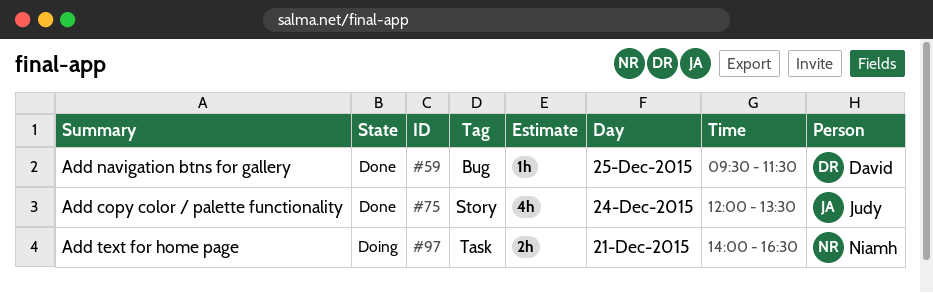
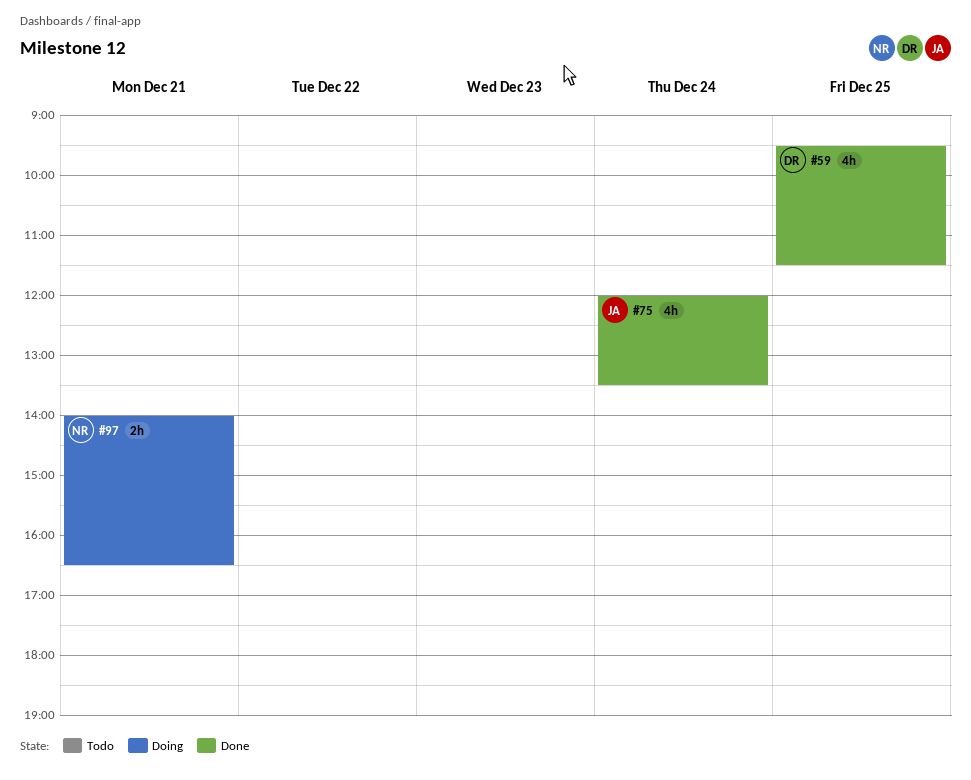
#59, estimate: 1h -> 4h

